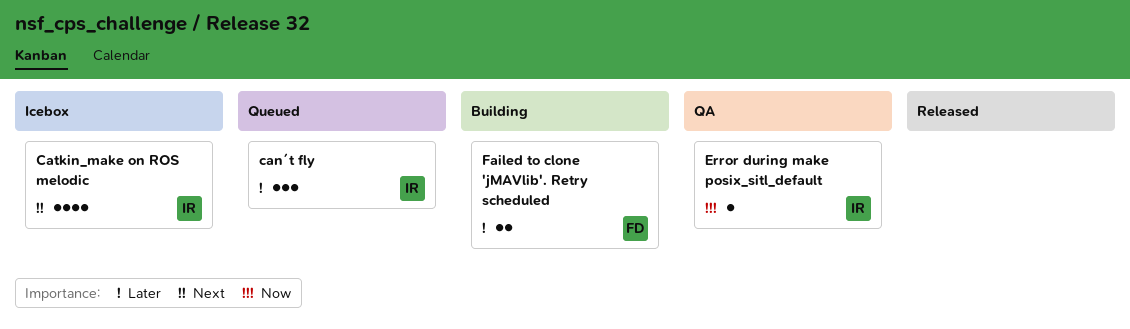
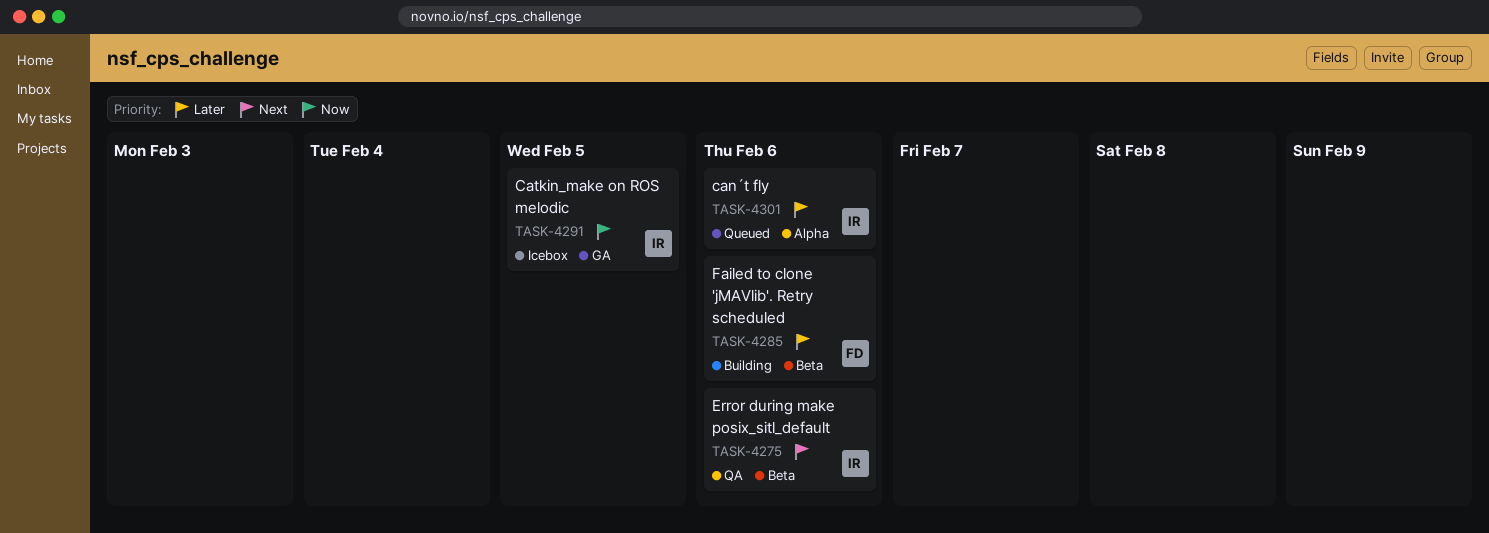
Catkin_make on ROS melodic, priority: Next -> Now
Error during make posix_sitl_default, priority: Now -> Next

